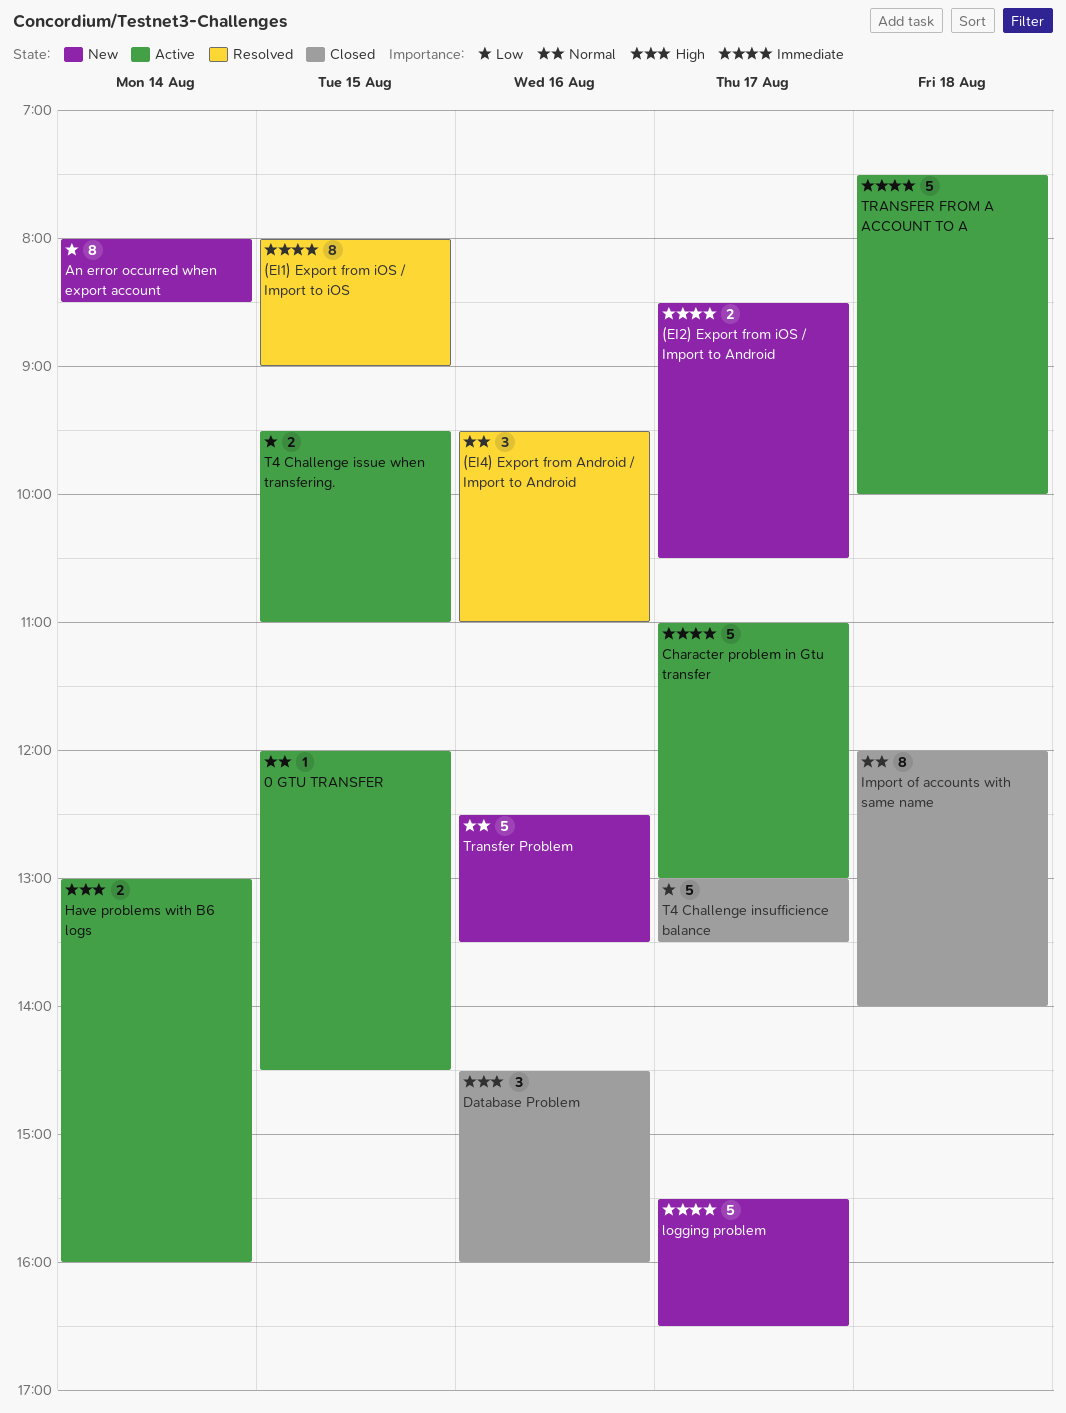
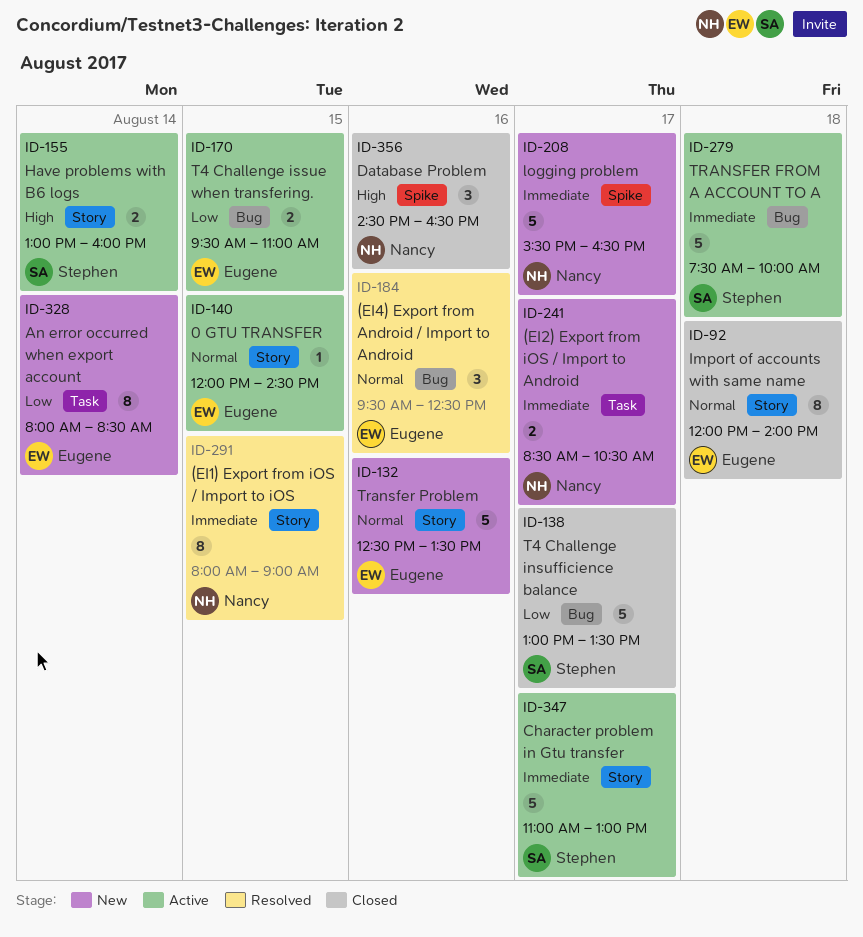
(EI4) Export from Android / Import to Android, ends: 11:00 -> 12:30
Database Problem, ends: 16:00 -> 16:30

